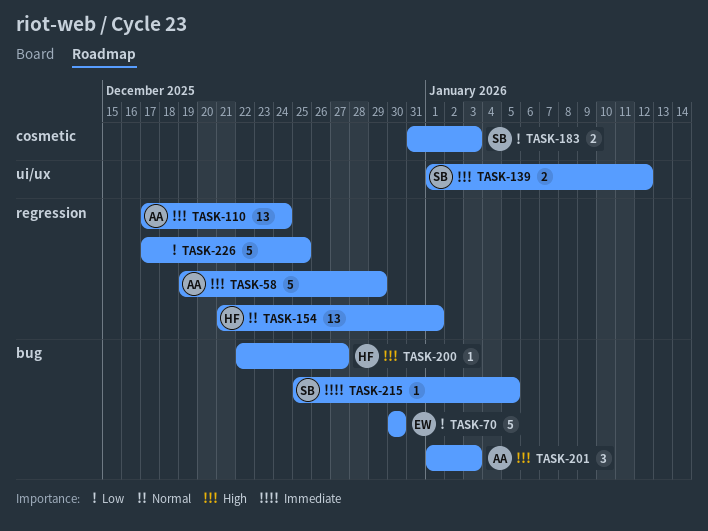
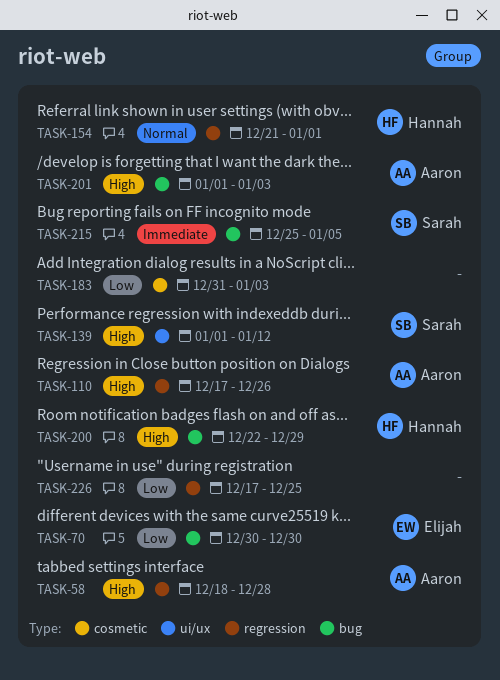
TASK-58, start: Dec 19 -> Dec 18
TASK-58, due: Dec 29 -> Dec 28
TASK-110, due: Dec 24 -> Dec 26
TASK-183, owner: Sarah -> none
TASK-200, due: Dec 27 -> Dec 29

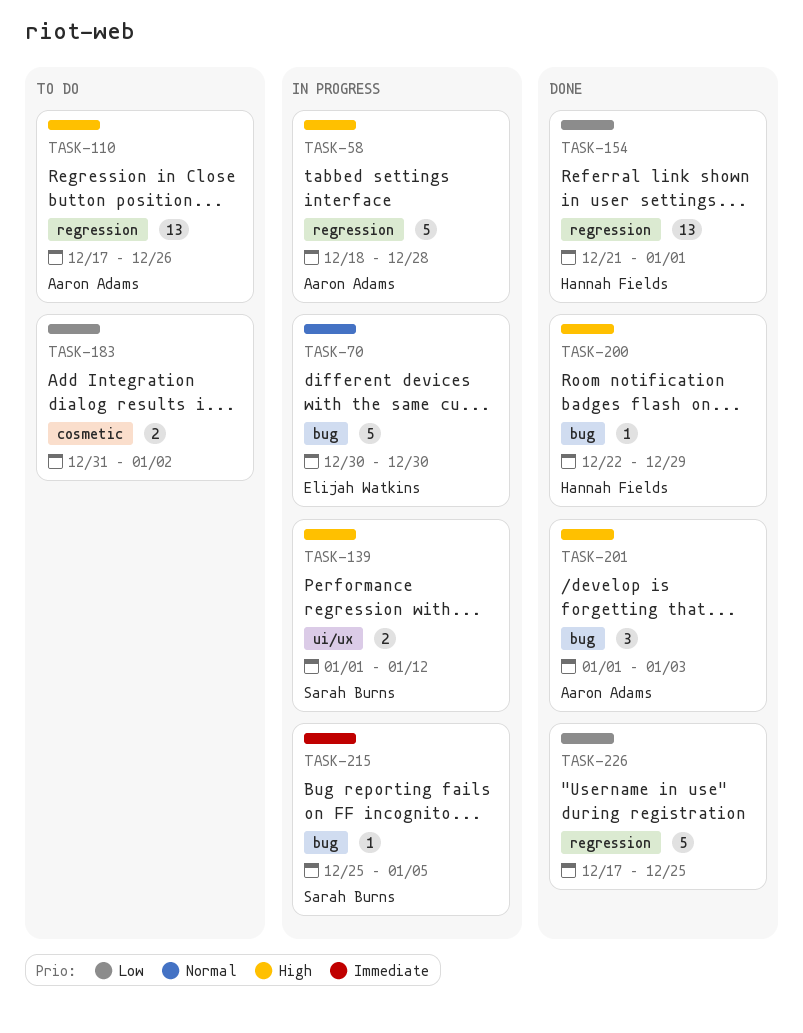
TASK-70, priority: Low -> Normal
TASK-154, priority: Normal -> Low
TASK-183, due: Jan 3 -> Jan 2

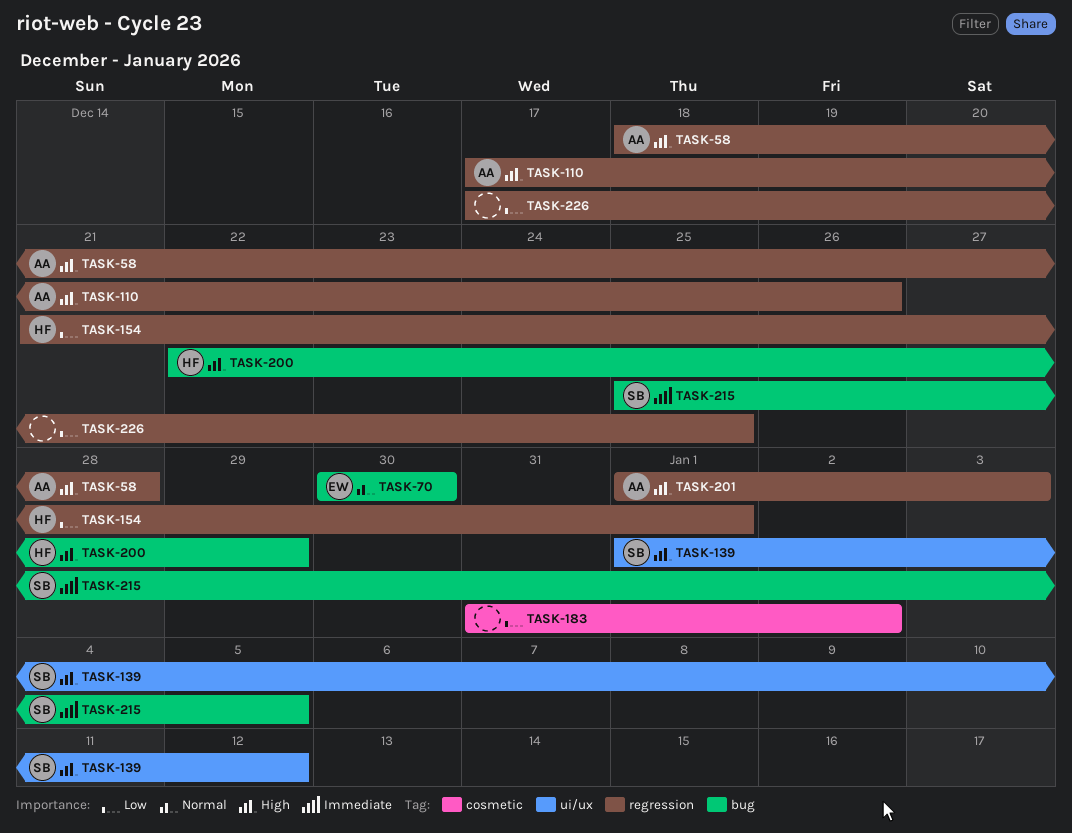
TASK-201, label: bug -> regression

